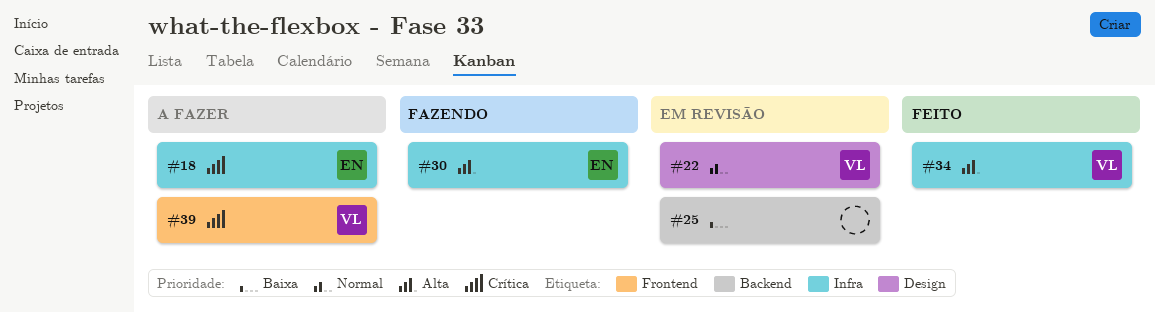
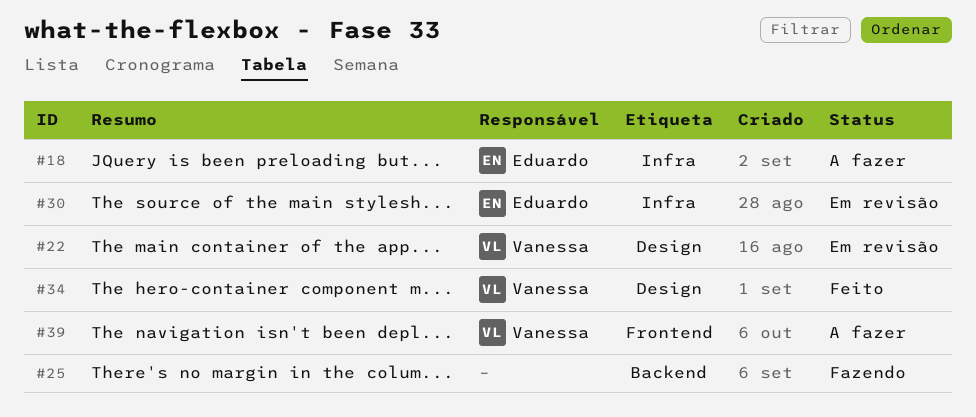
#25, status: Em revisão -> Fazendo
#30, status: Fazendo -> Em revisão
#34, label: Infra -> Design

